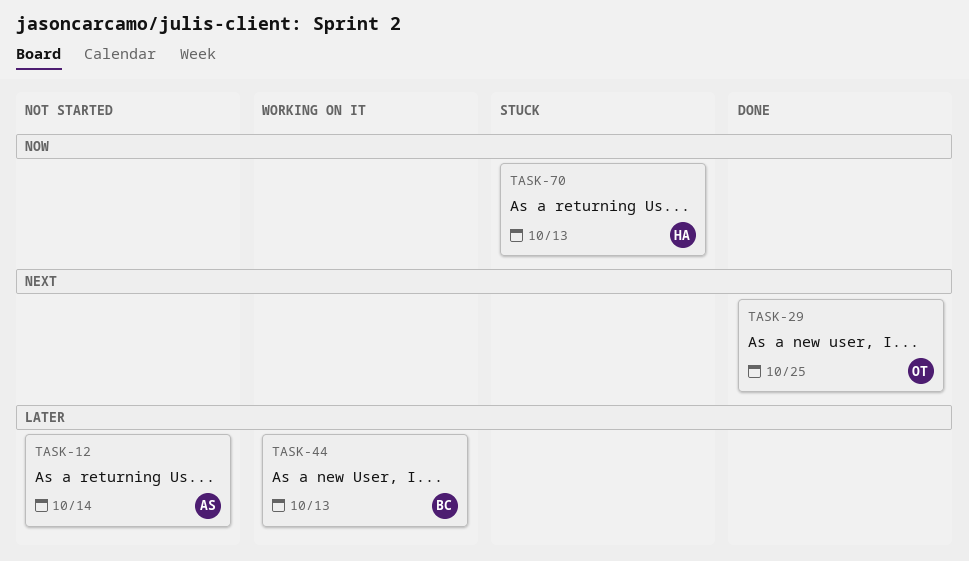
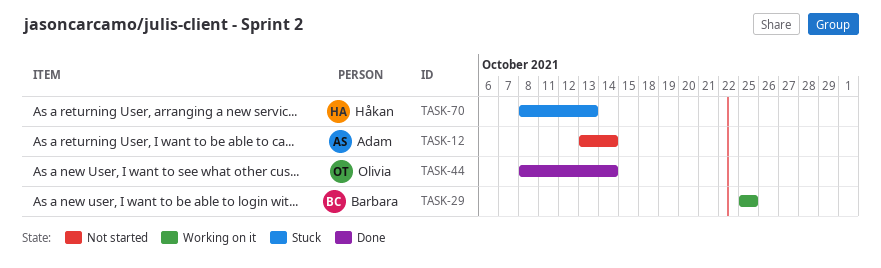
TASK-29, status: Done -> Working on it
TASK-29, owner: Olivia -> Barbara
TASK-44, status: Working on it -> Done
TASK-44, owner: Barbara -> Olivia
TASK-44, due: Oct 13 -> Oct 14

